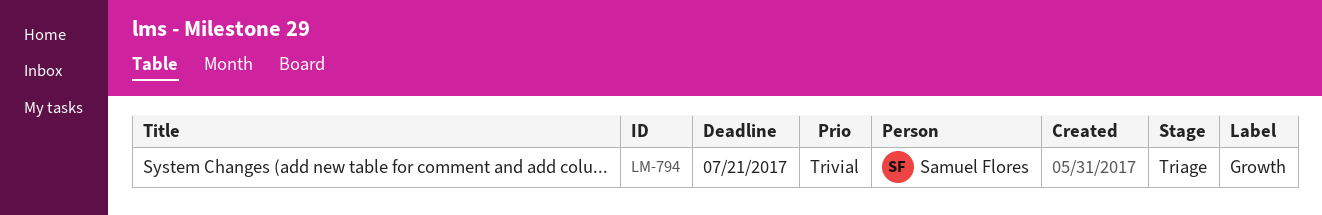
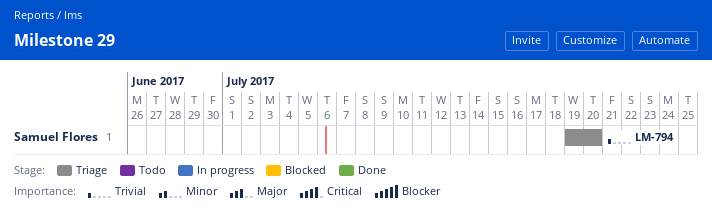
LM-794, due: Jul 21 -> Jul 20

